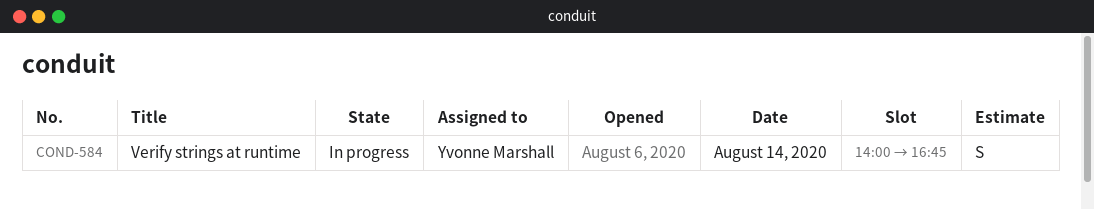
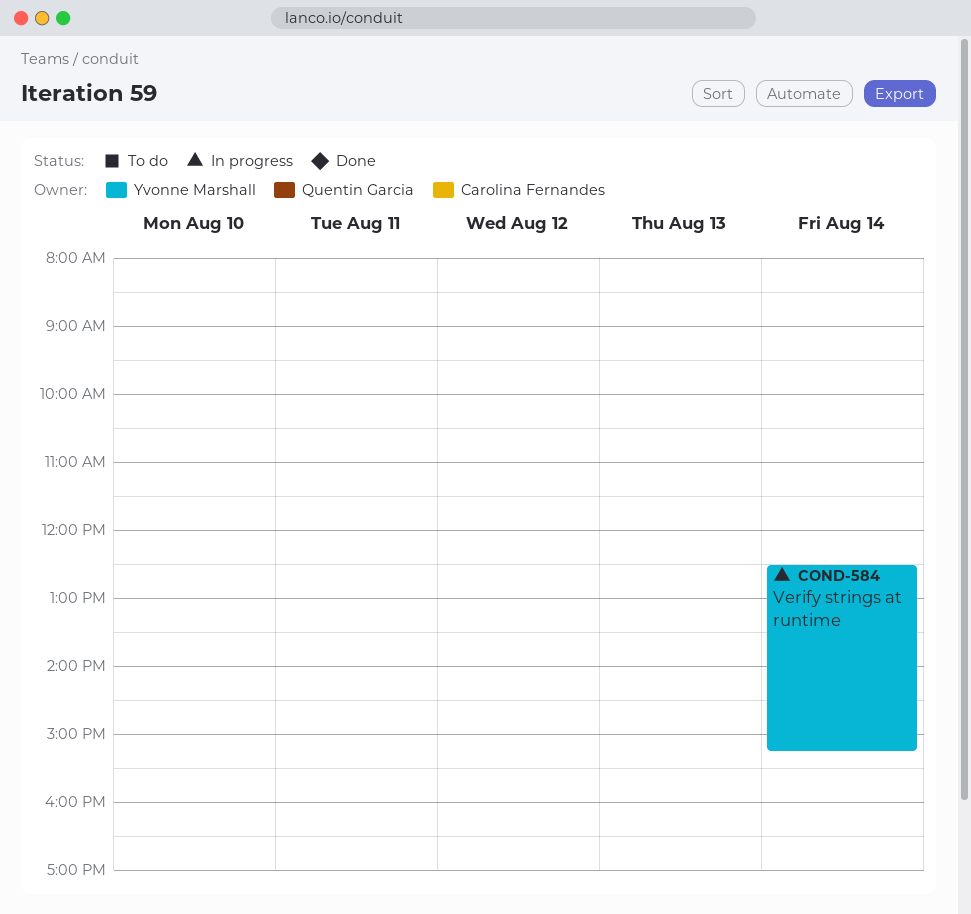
COND-584, begins: 14:00 -> 12:30
COND-584, ends: 16:45 -> 15:15

